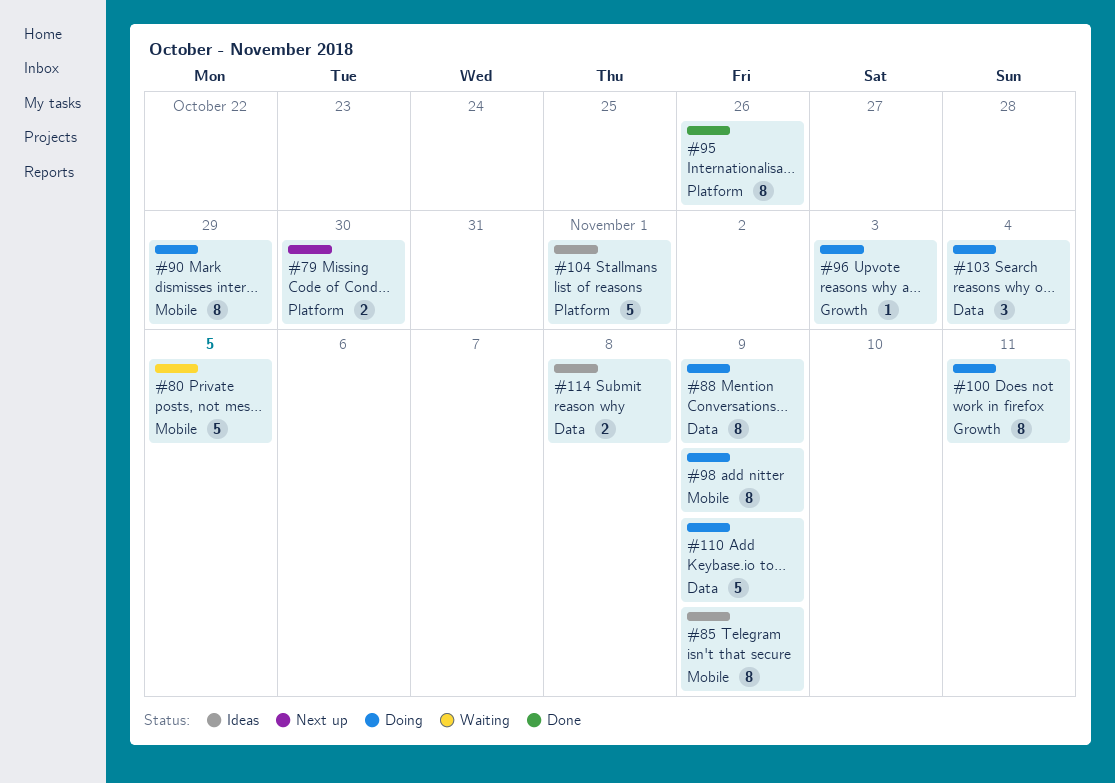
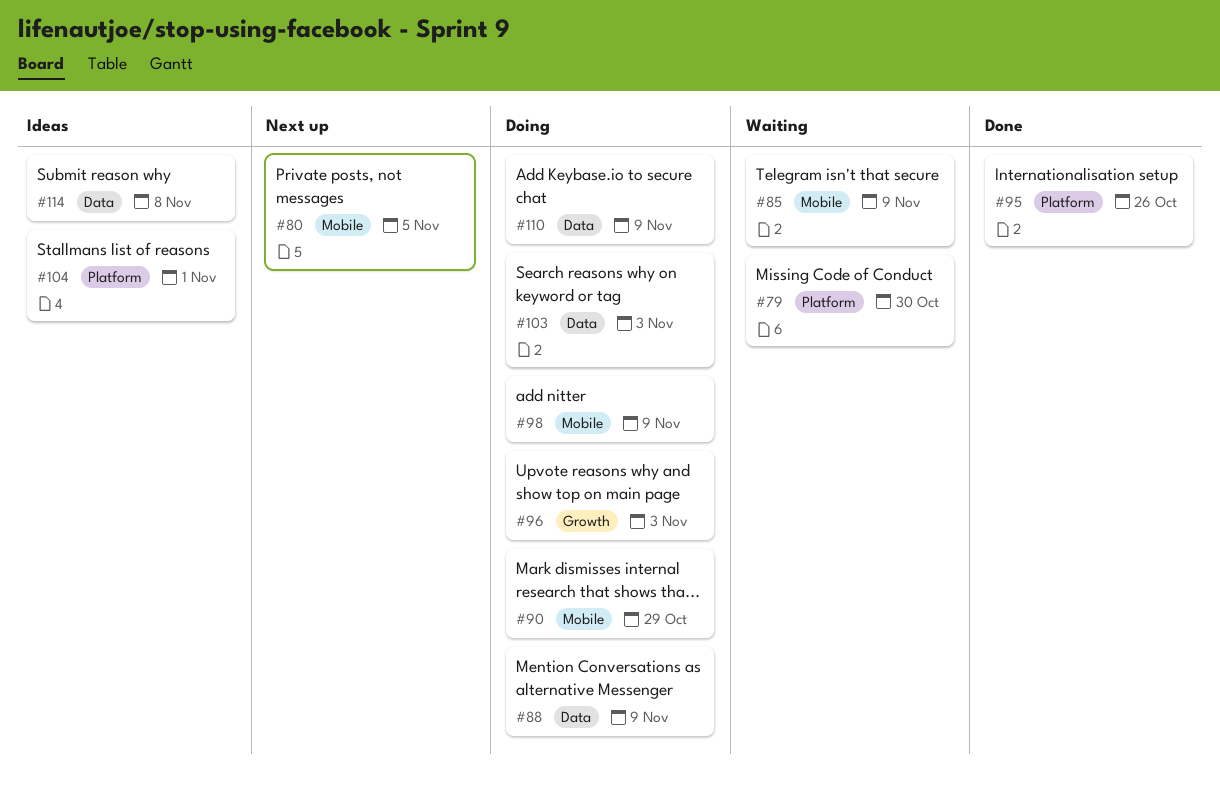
#79, status: Next up -> Waiting
#80, status: Waiting -> Next up
#85, status: Ideas -> Waiting
#100: present -> none
#103, due: Nov 4 -> Nov 3

